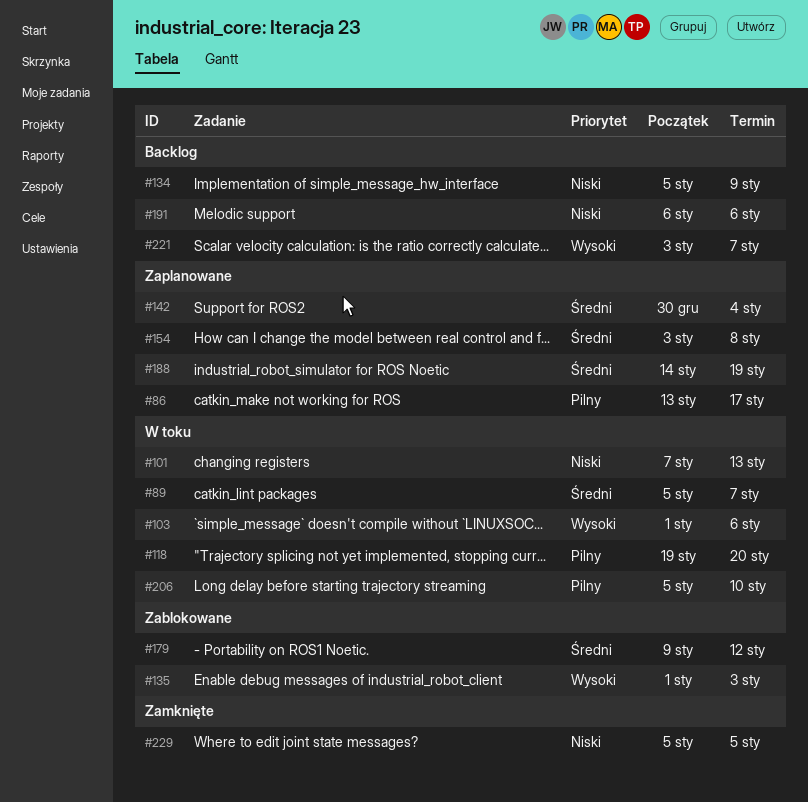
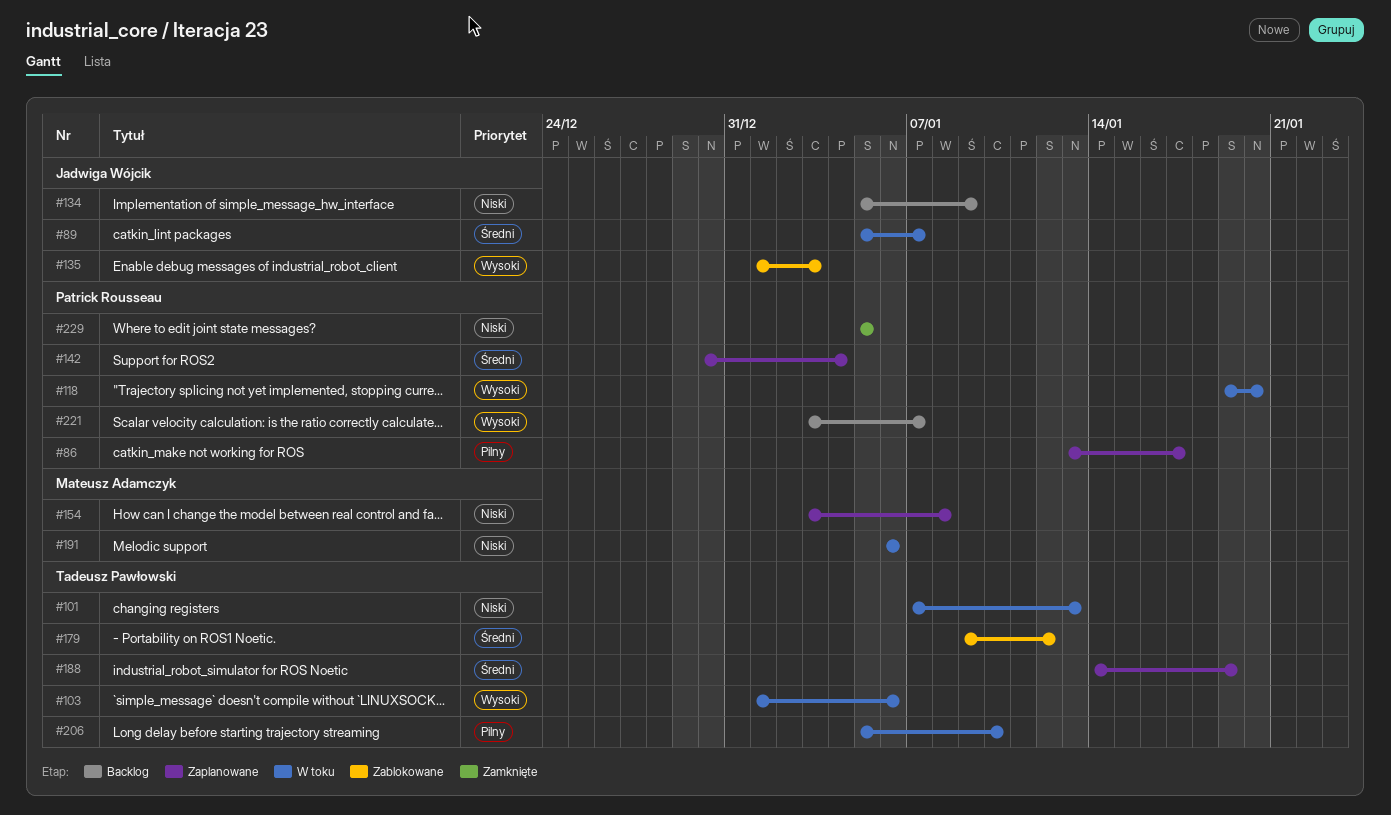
#118, priority: Pilny -> Wysoki
#154, priority: Średni -> Niski
#191, status: Backlog -> W toku

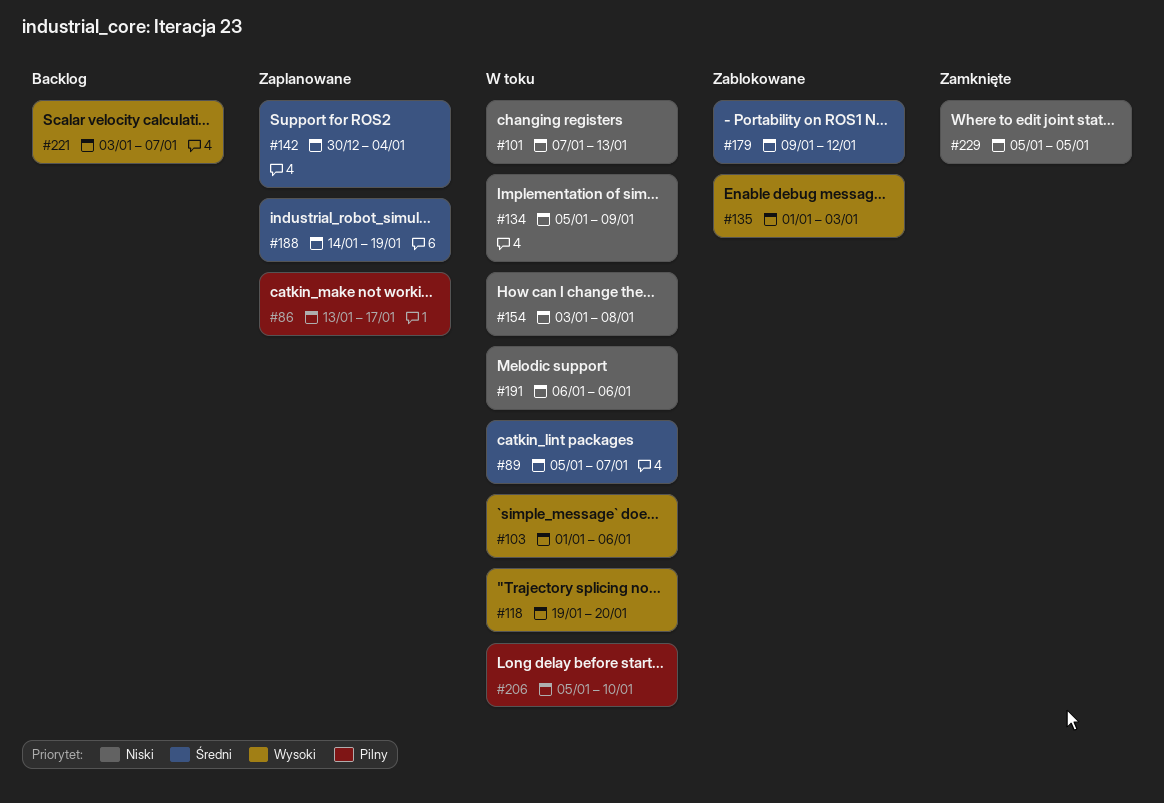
#134, status: Backlog -> W toku
#154, status: Zaplanowane -> W toku

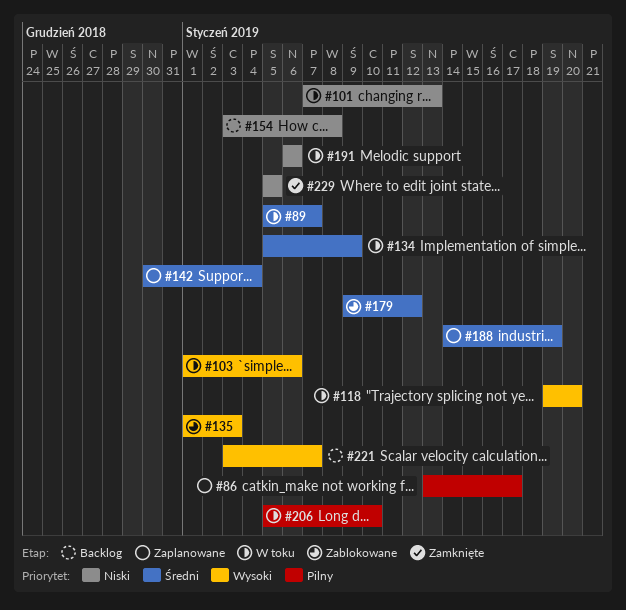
#134, priority: Niski -> Średni
#154, status: W toku -> Backlog

